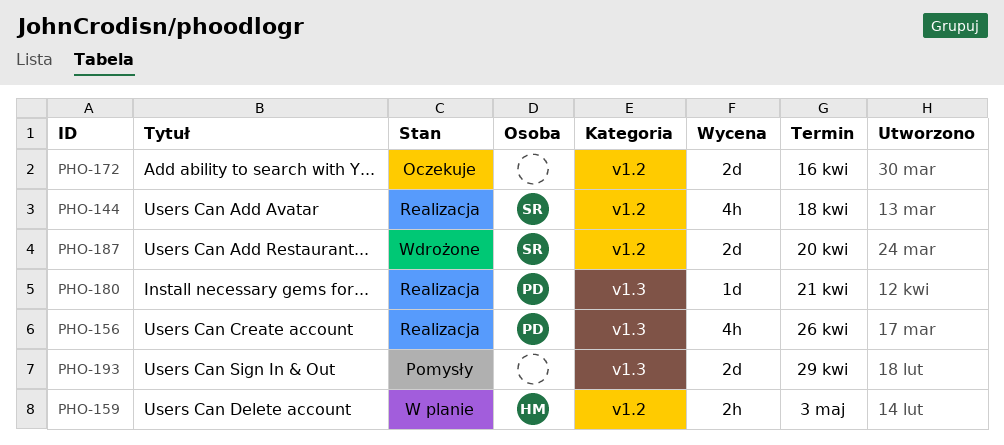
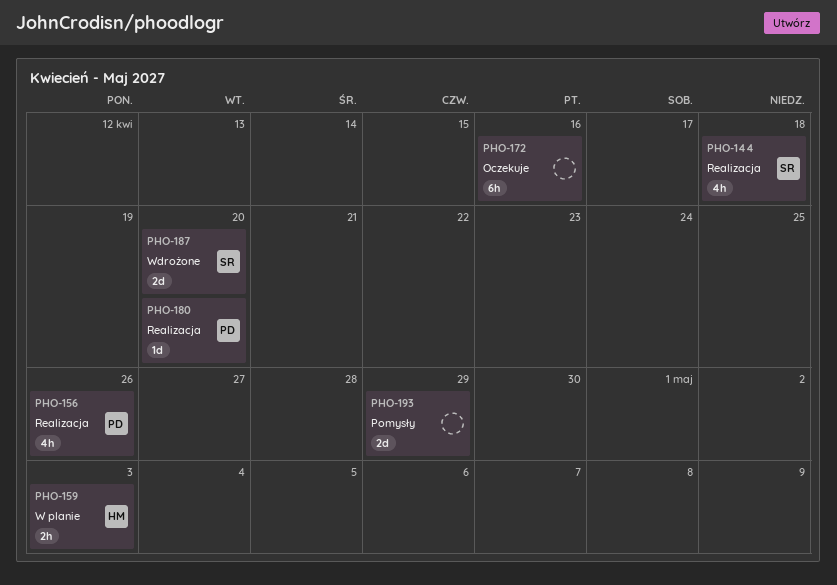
PHO-172, estimate: 2d -> 6h
PHO-180, due: Apr 21 -> Apr 20

